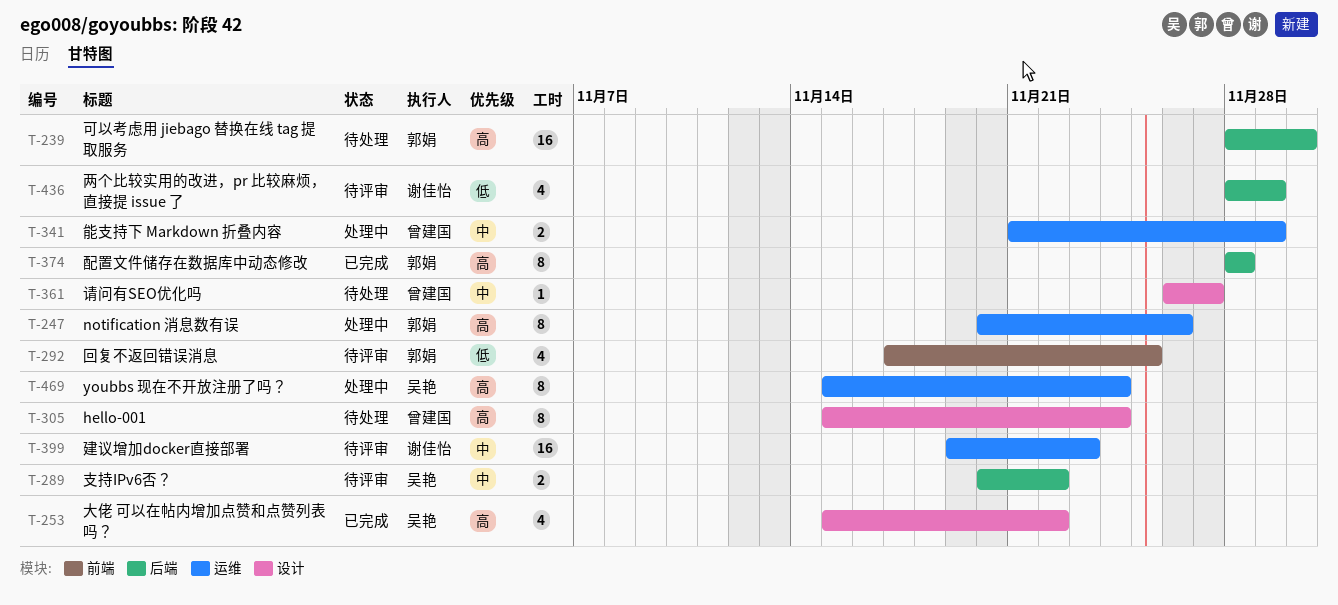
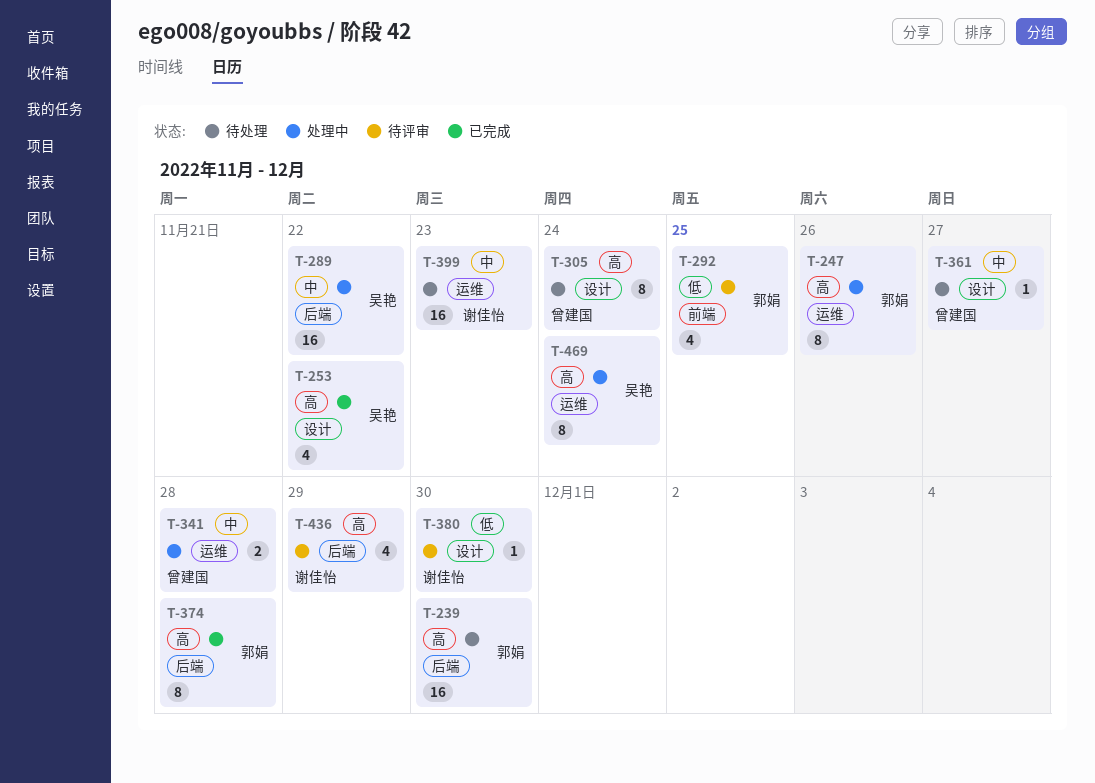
T-289, status: 待评审 -> 处理中
T-289, estimate: 2 -> 16
T-341, due: Nov 29 -> Nov 28
T-380: none -> present
T-399, status: 待评审 -> 待处理
T-436, priority: 低 -> 高

